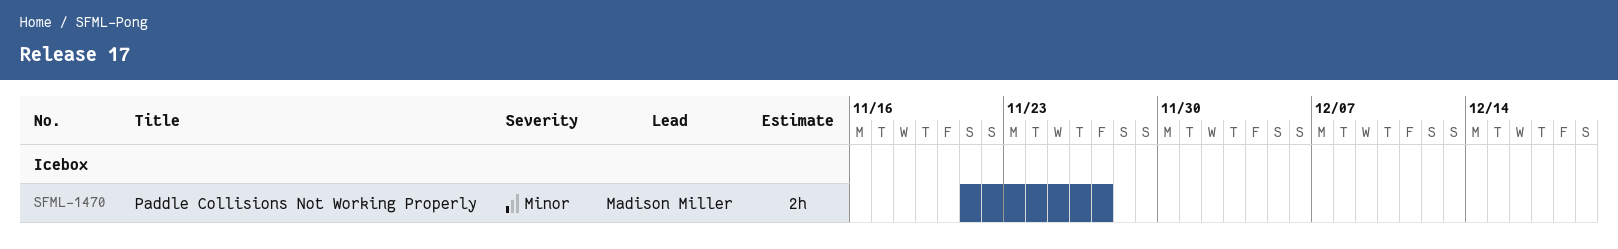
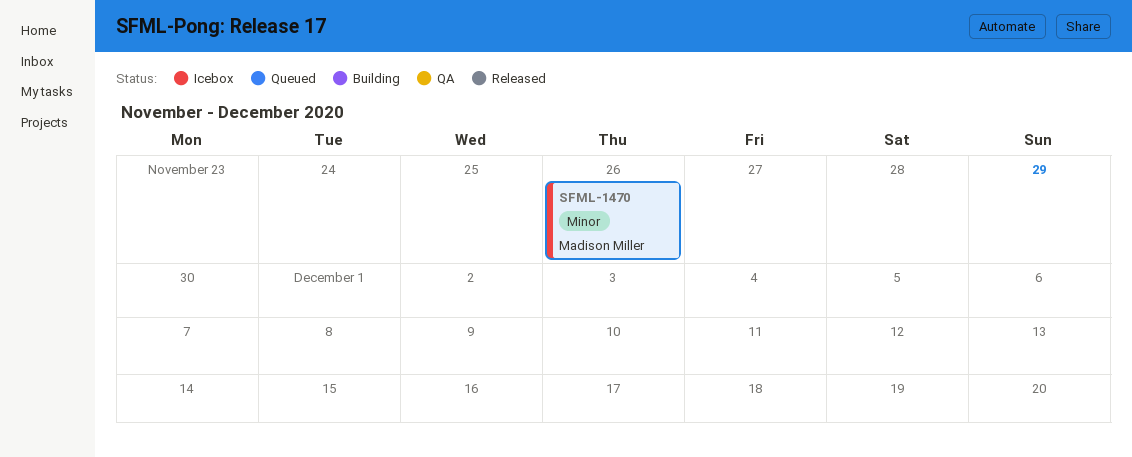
SFML-1470, due: Nov 27 -> Nov 26

